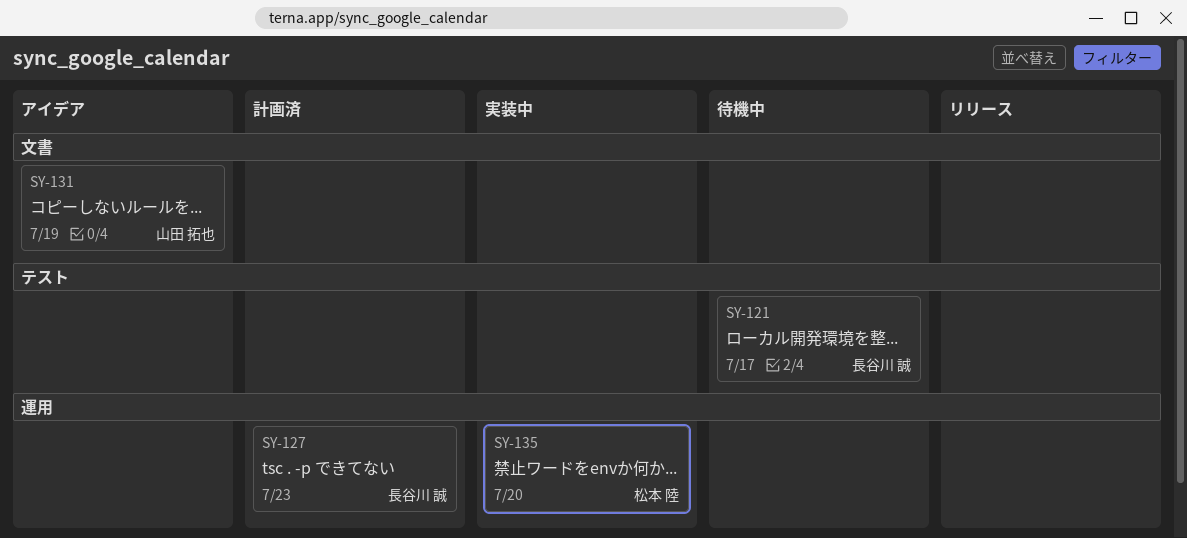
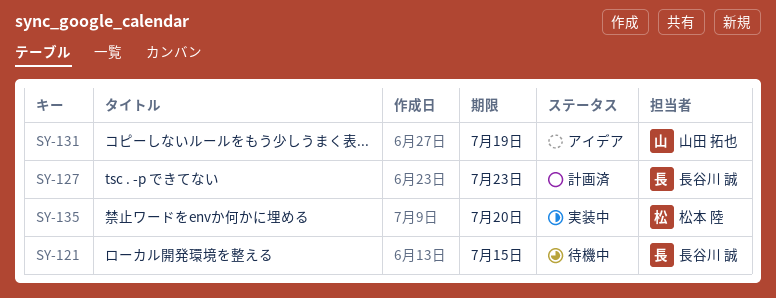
SY-121, due: Jul 17 -> Jul 15

